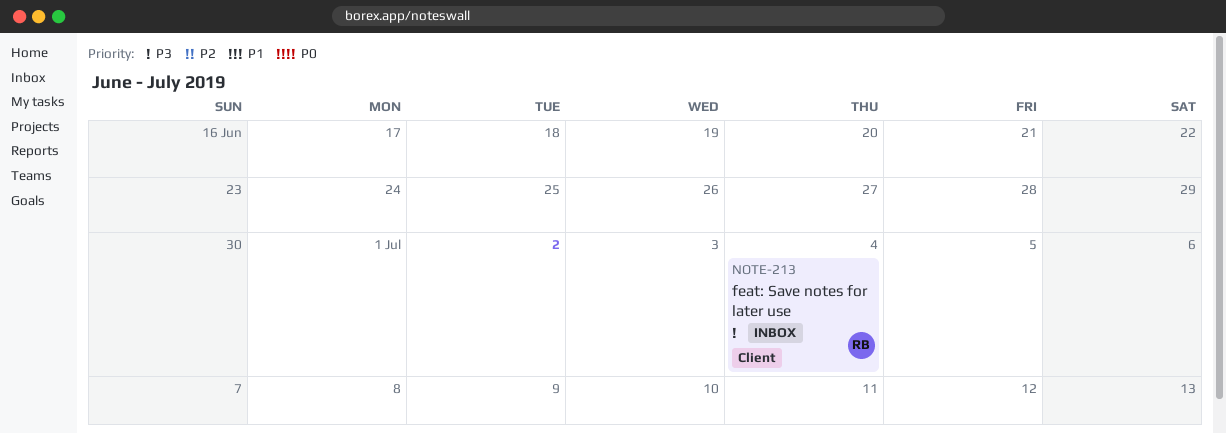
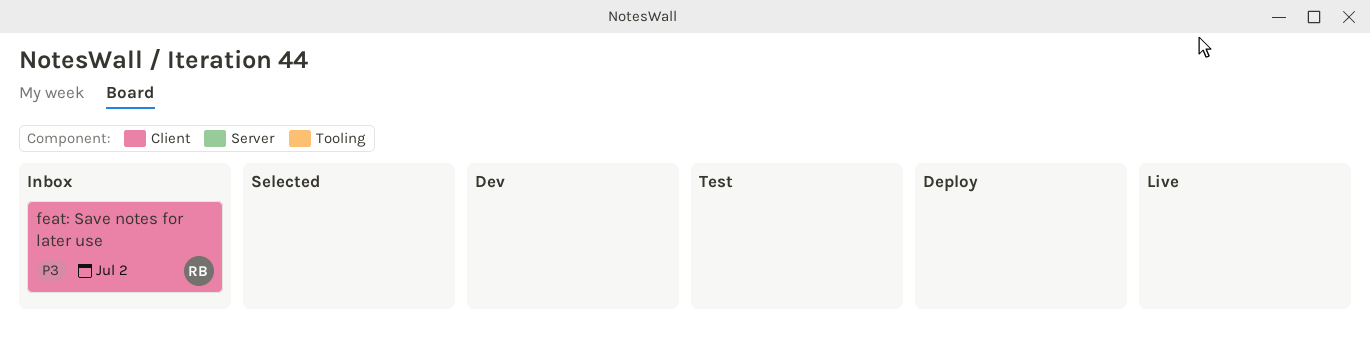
feat: Save notes for later use, due: Jul 4 -> Jul 2

